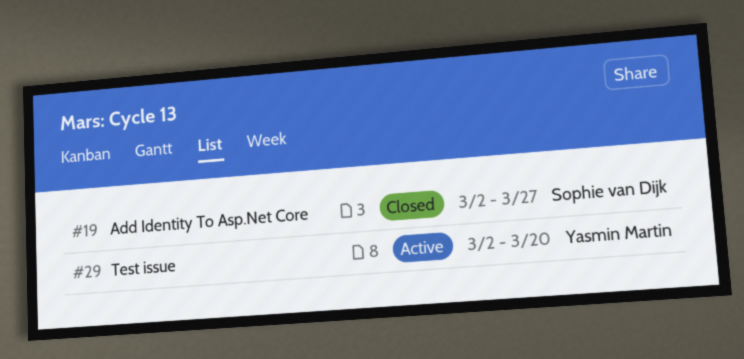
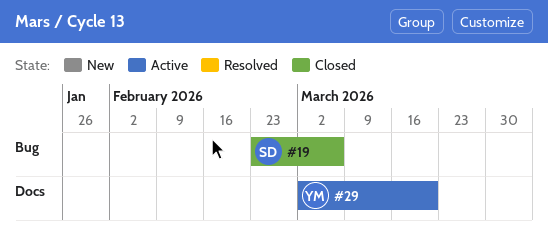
#19, start: Mar 2 -> Feb 23
#19, due: Mar 27 -> Mar 6

